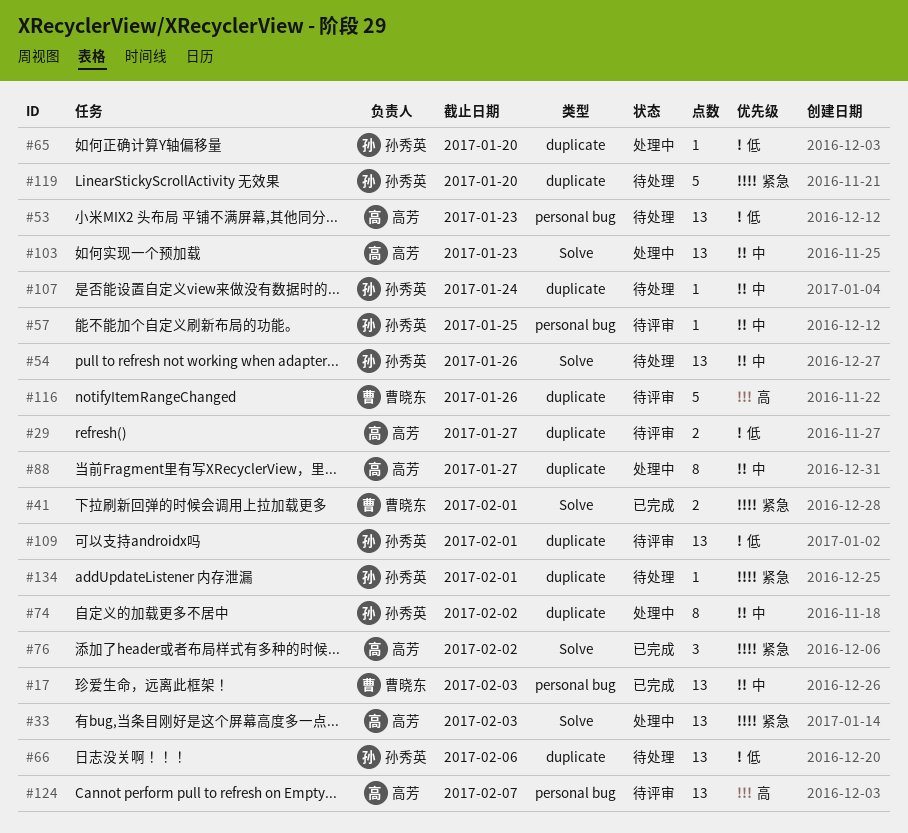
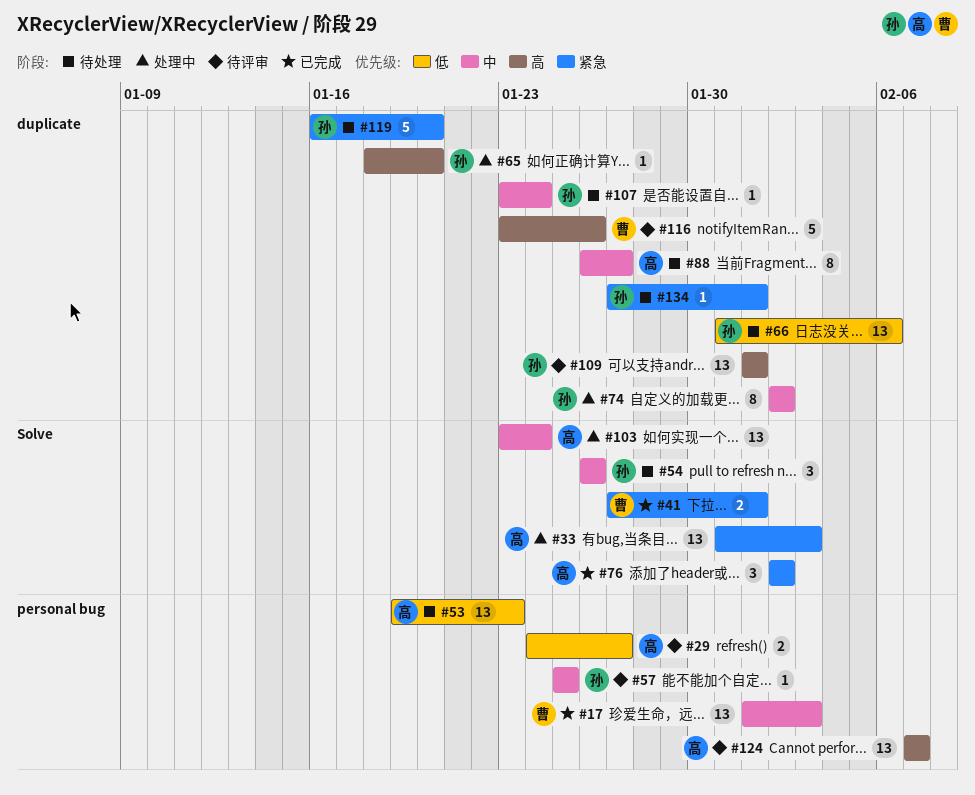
#29, label: duplicate -> personal bug
#54, estimate: 13 -> 3
#65, priority: 低 -> 高
#88, status: 处理中 -> 待处理
#103, due: Jan 23 -> Jan 24
#109, priority: 低 -> 高

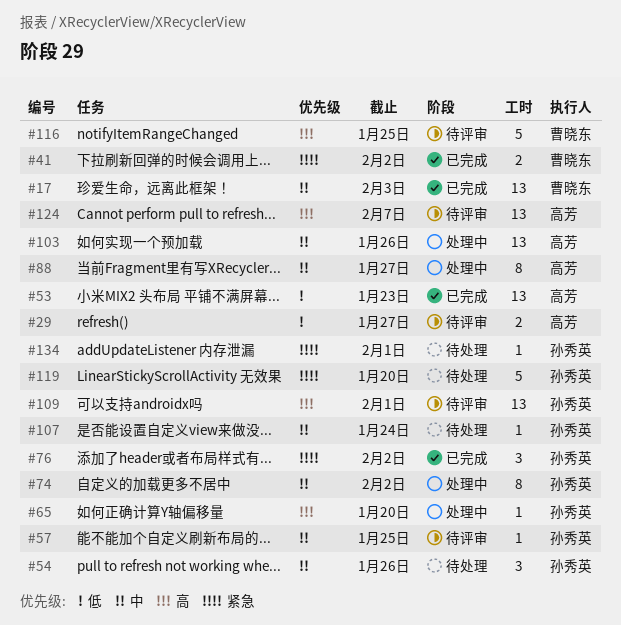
#33: present -> none
#41, due: Feb 1 -> Feb 2
#53, status: 待处理 -> 已完成
#66: present -> none
#76, owner: 高芳 -> 孙秀英
#88, status: 待处理 -> 处理中
#103, due: Jan 24 -> Jan 26
#116, due: Jan 26 -> Jan 25

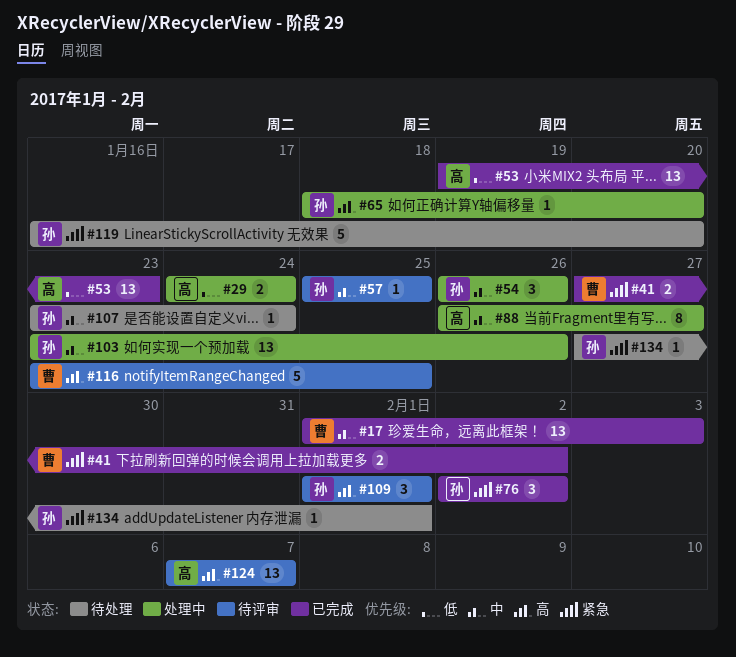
#29, status: 待评审 -> 处理中
#29, due: Jan 27 -> Jan 24
#54, status: 待处理 -> 处理中
#74: present -> none
#103, owner: 高芳 -> 孙秀英
#109, estimate: 13 -> 3

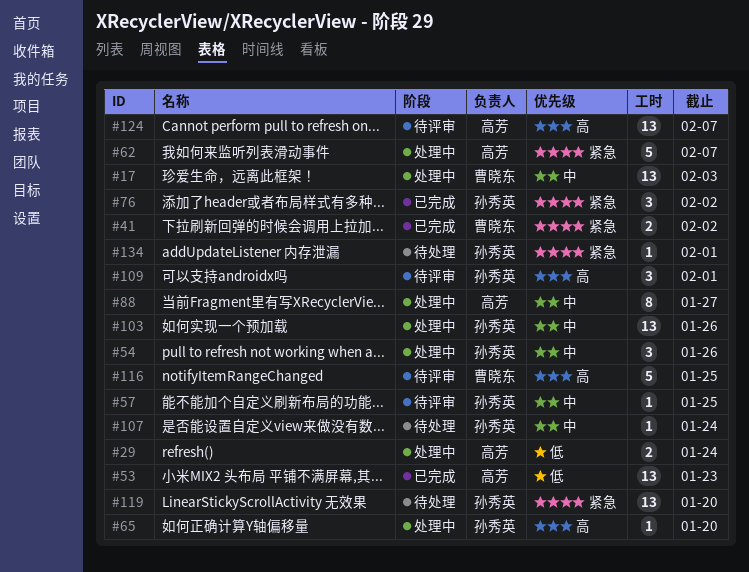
#17, status: 已完成 -> 处理中
#62: none -> present
#119, estimate: 5 -> 13

